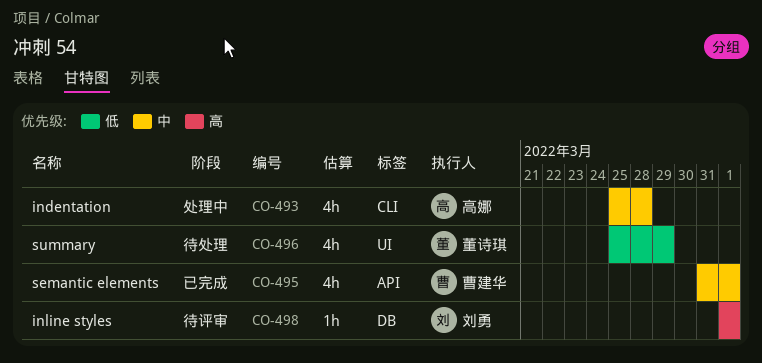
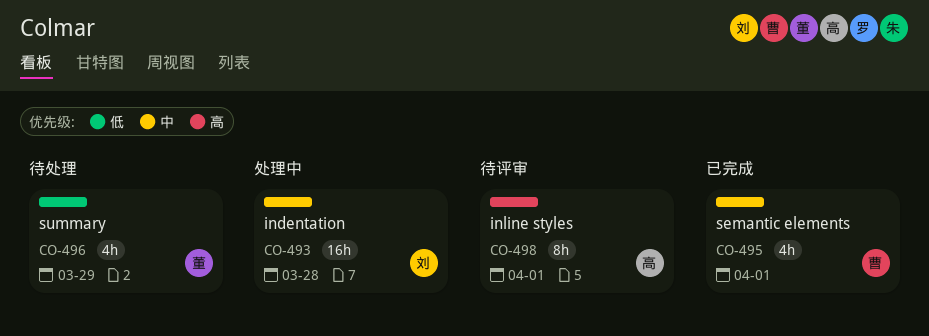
CO-493, owner: 高娜 -> 刘勇
CO-493, estimate: 4h -> 16h
CO-498, owner: 刘勇 -> 高娜
CO-498, estimate: 1h -> 8h

